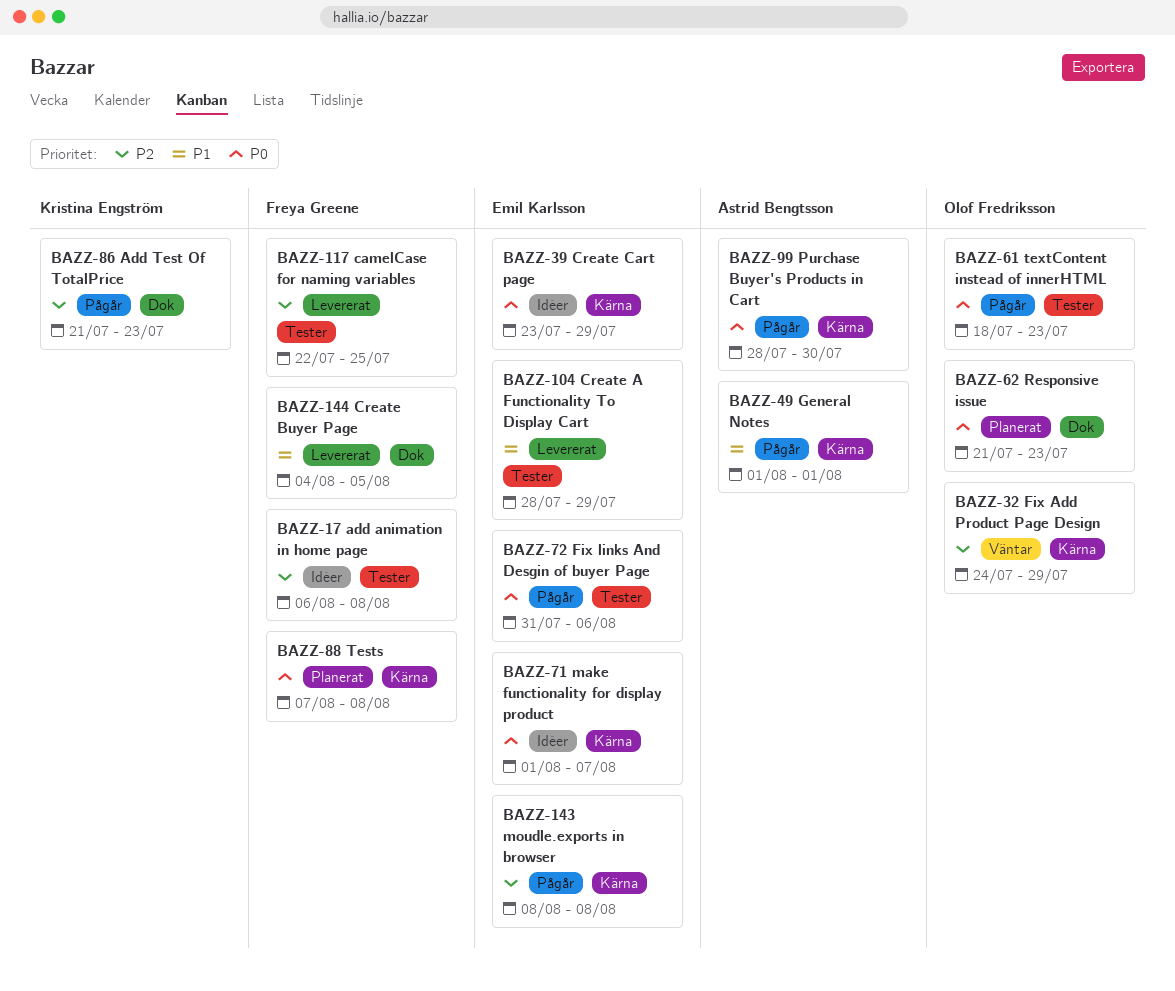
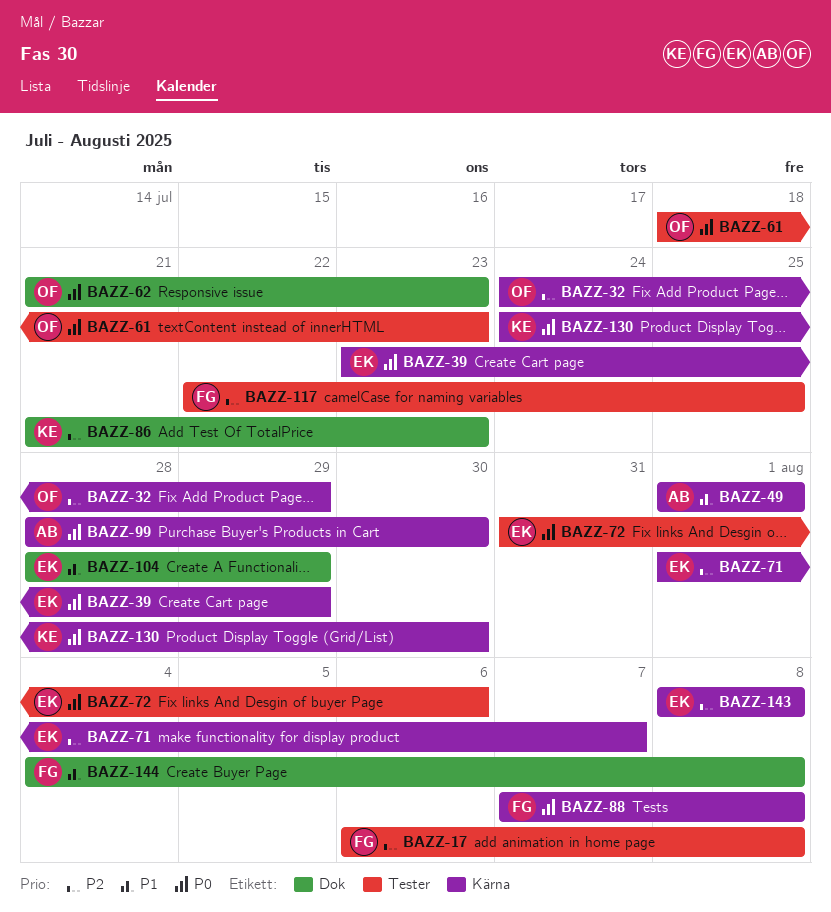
BAZZ-71, priority: P0 -> P2
BAZZ-104, label: Tester -> Dok
BAZZ-130: none -> present
BAZZ-144, due: Aug 5 -> Aug 8

